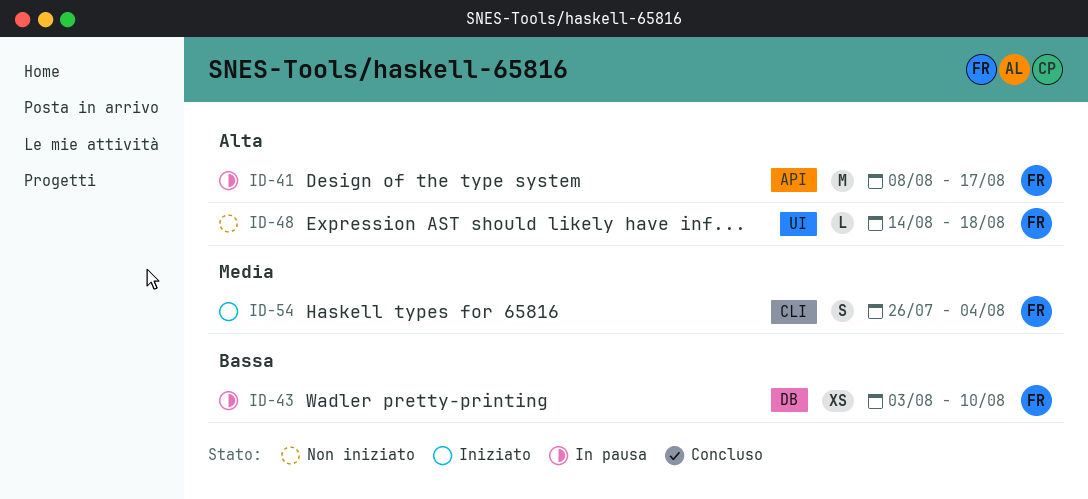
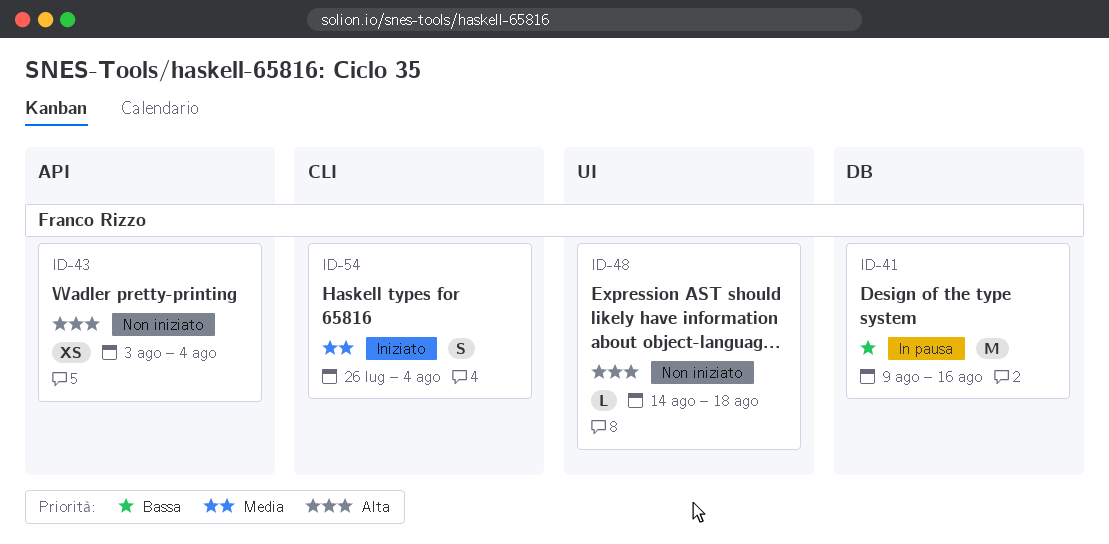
ID-41, priority: Alta -> Bassa
ID-41, label: API -> DB
ID-41, start: Aug 8 -> Aug 9
ID-41, due: Aug 17 -> Aug 16
ID-43, status: In pausa -> Non iniziato
ID-43, priority: Bassa -> Alta
ID-43, label: DB -> API
ID-43, due: Aug 10 -> Aug 4

